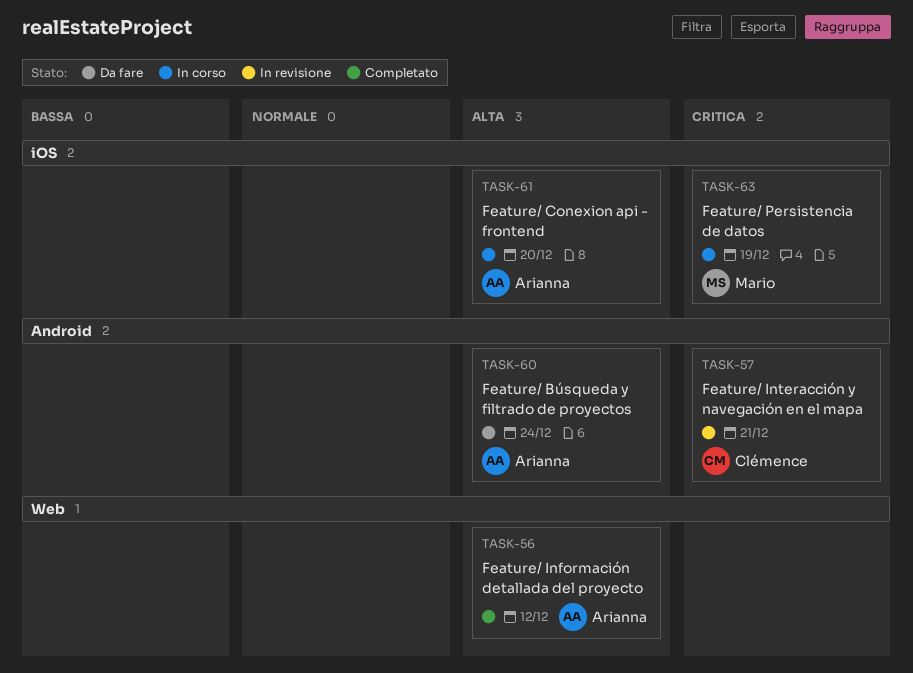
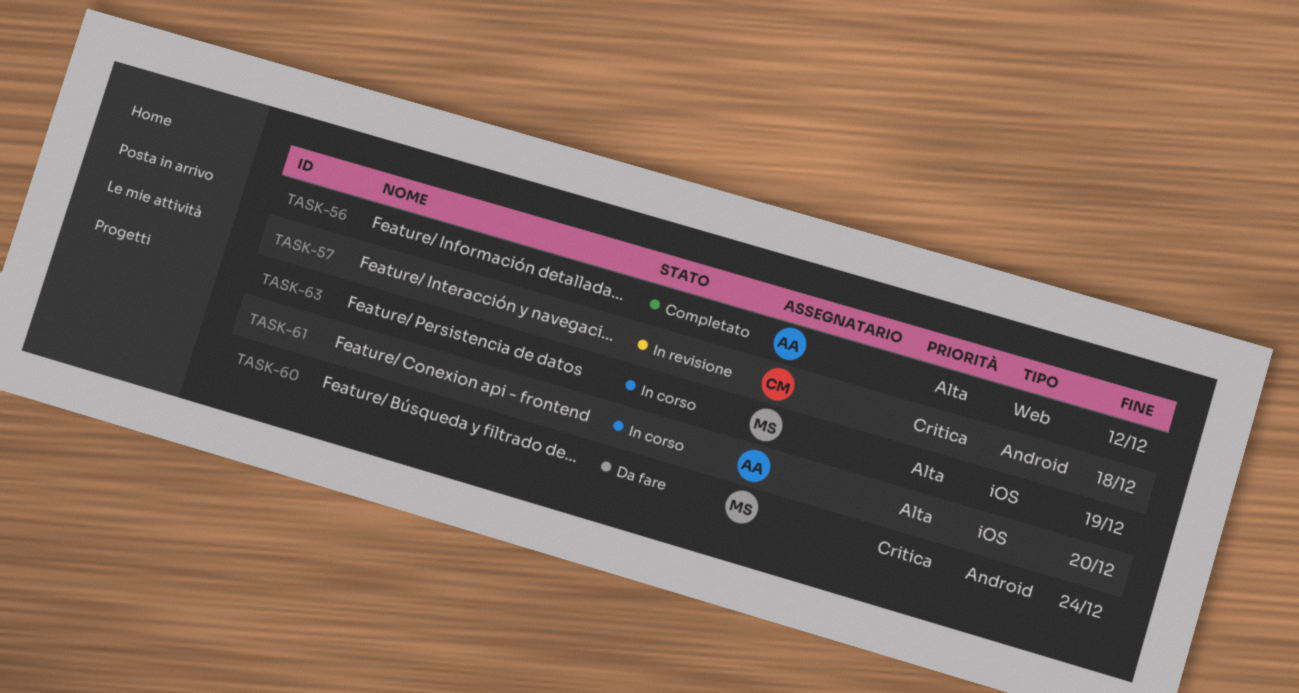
TASK-57, due: Dec 21 -> Dec 18
TASK-60, owner: Arianna -> Mario
TASK-60, priority: Alta -> Critica
TASK-63, priority: Critica -> Alta

